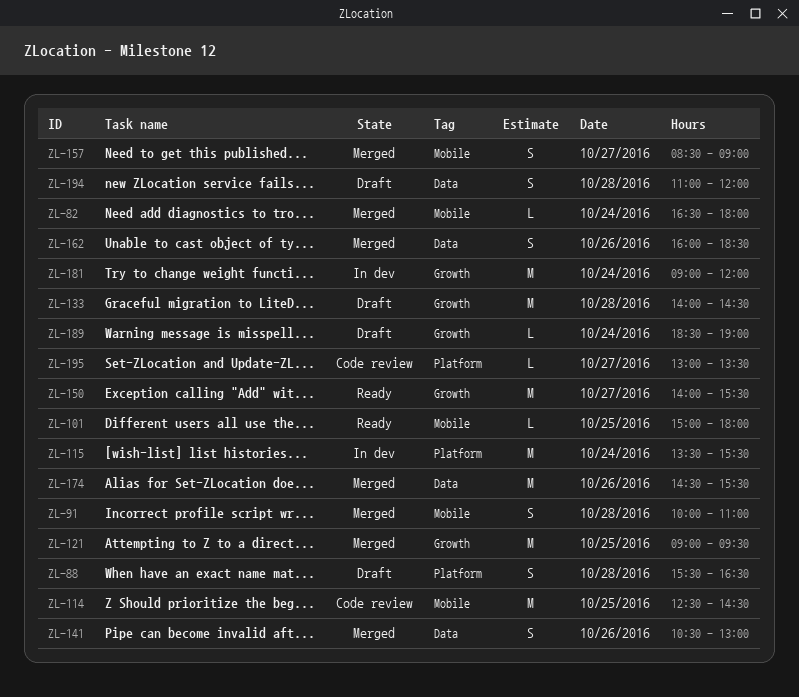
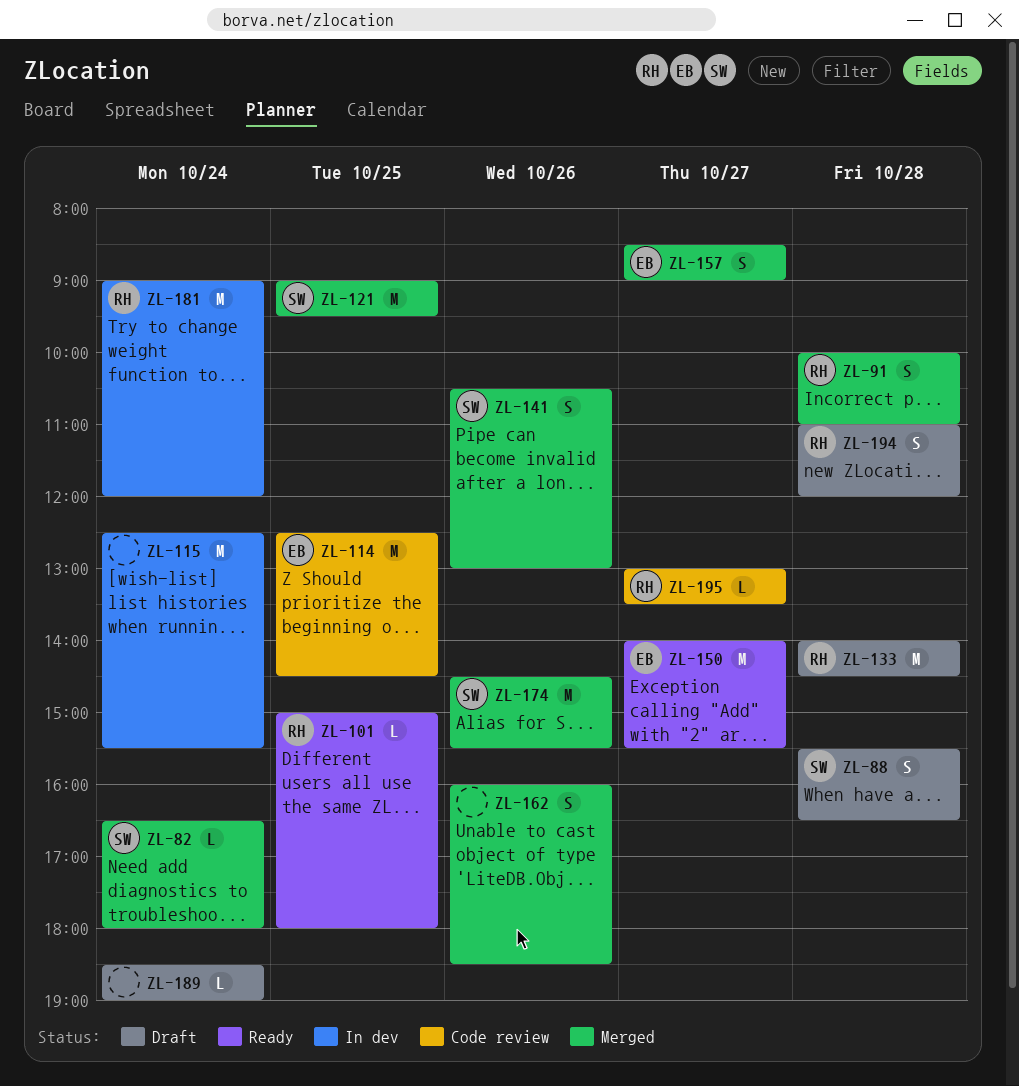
ZL-115, begins: 13:30 -> 12:30

